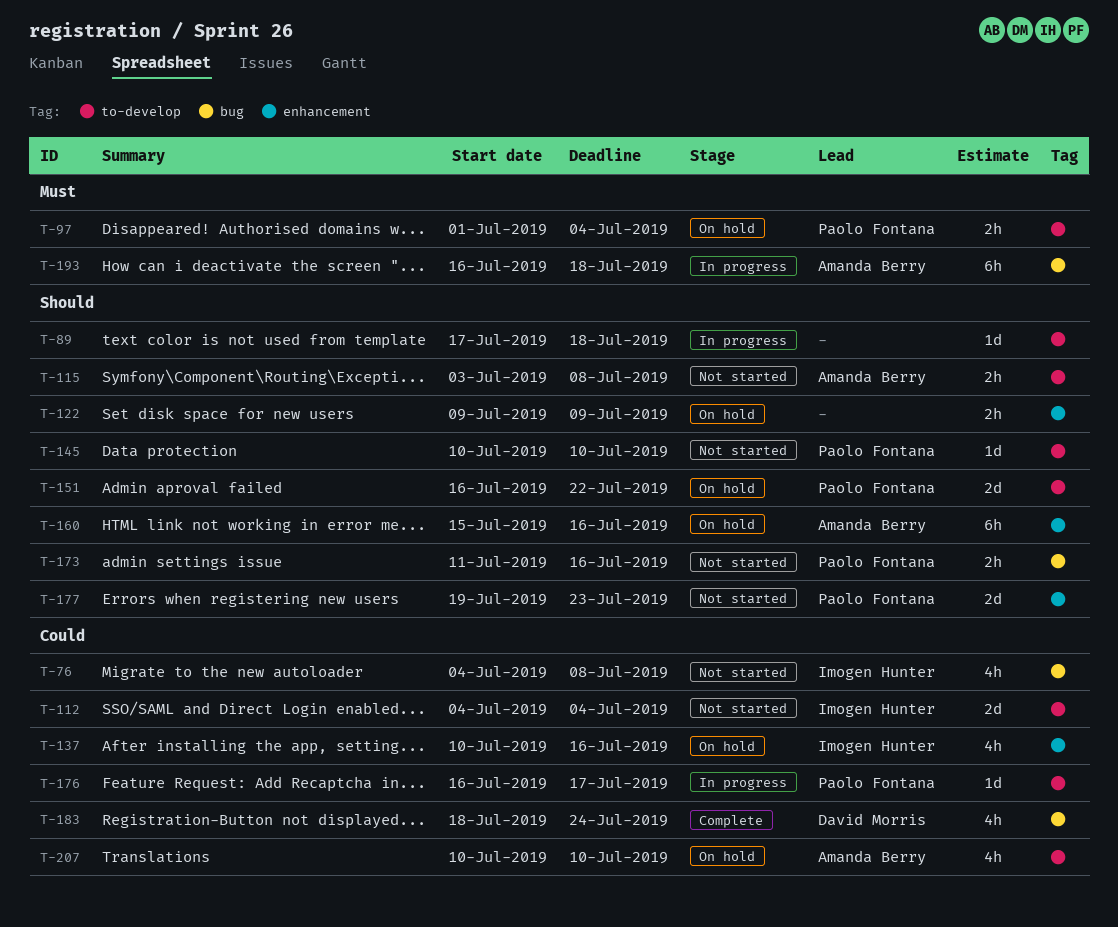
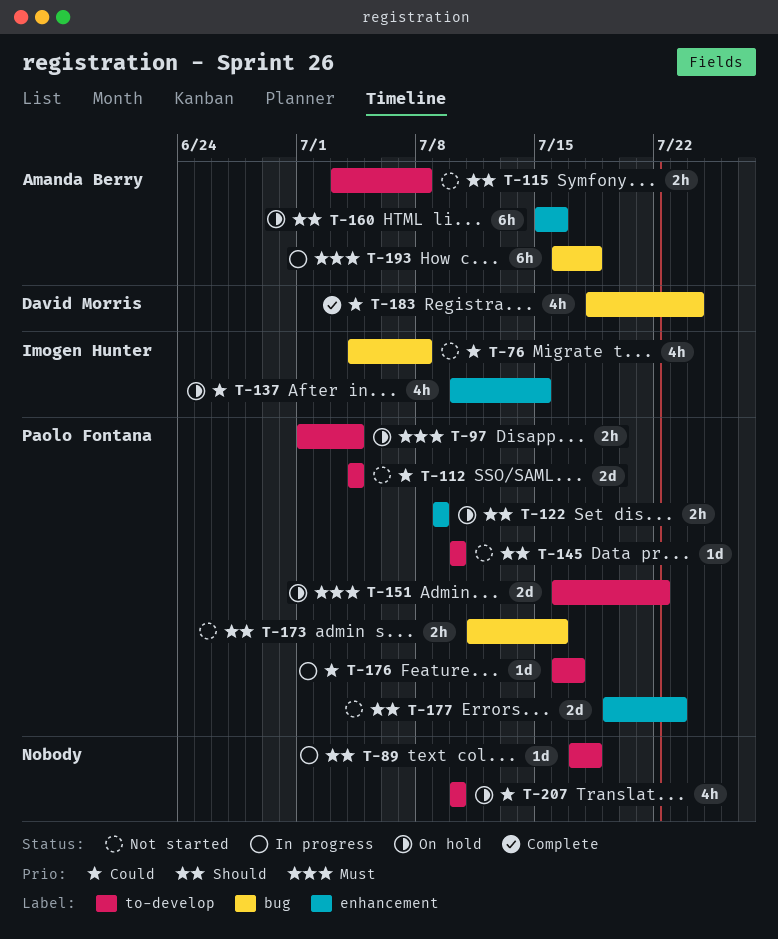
T-112, owner: Imogen Hunter -> Paolo Fontana
T-122, owner: none -> Paolo Fontana
T-137, due: Jul 16 -> Jul 15
T-151, priority: Should -> Must
T-207, owner: Amanda Berry -> none

